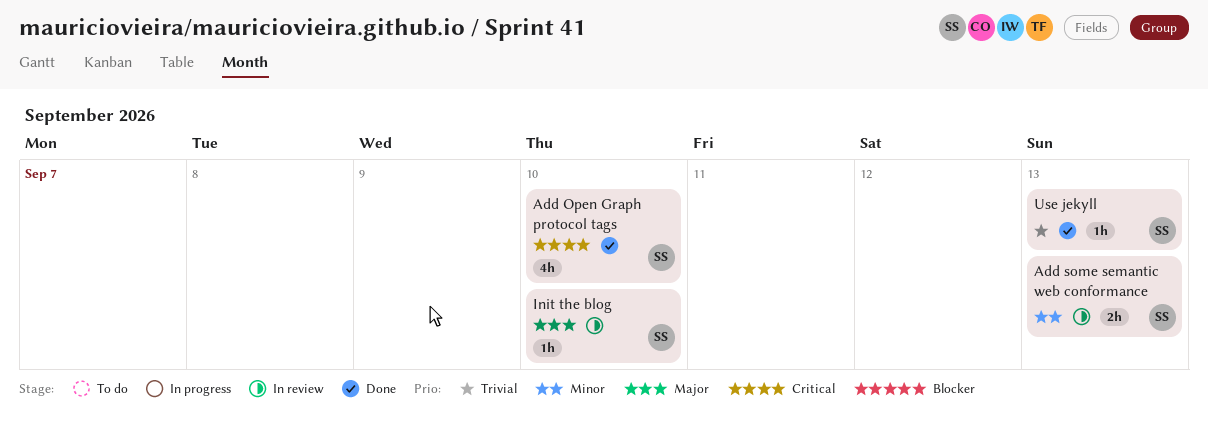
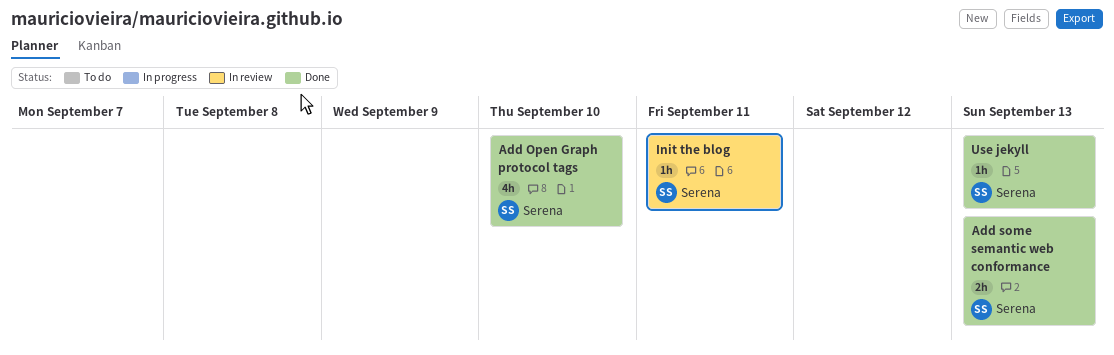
Add some semantic web conformance, status: In review -> Done
Init the blog, due: Sep 10 -> Sep 11

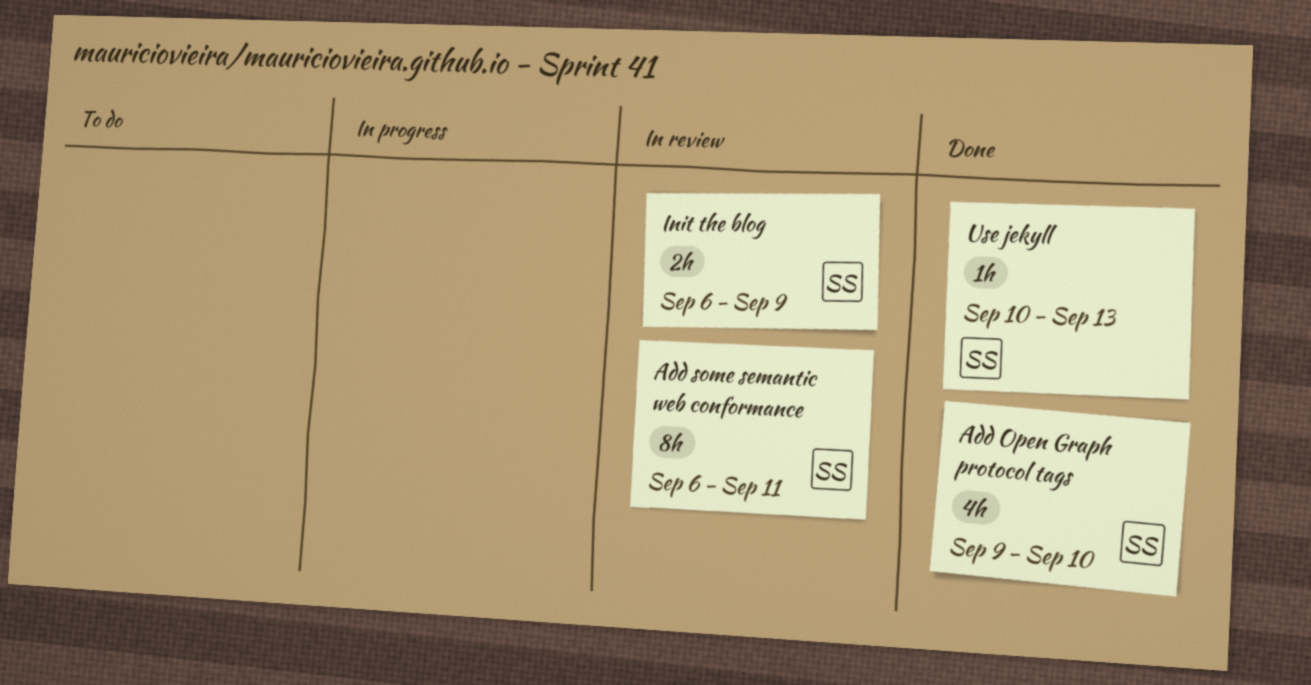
Add some semantic web conformance, status: Done -> In review
Add some semantic web conformance, estimate: 2h -> 8h
Add some semantic web conformance, due: Sep 13 -> Sep 11
Init the blog, estimate: 1h -> 2h
Init the blog, due: Sep 11 -> Sep 9

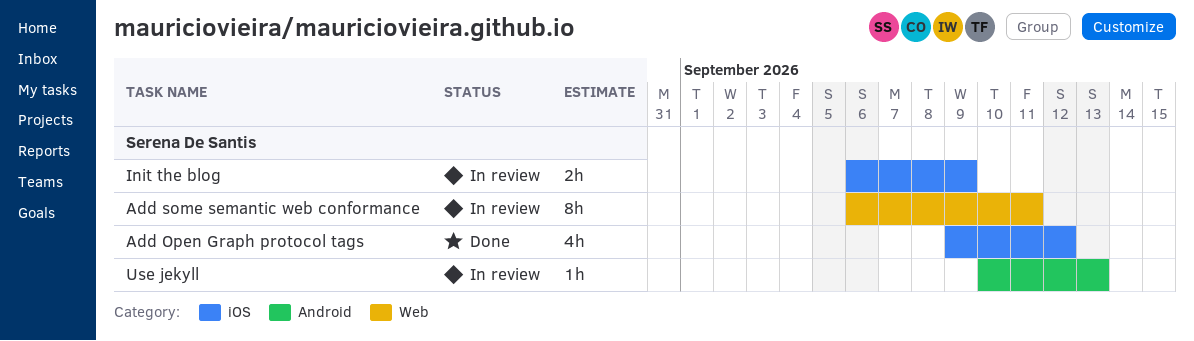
Add Open Graph protocol tags, due: Sep 10 -> Sep 12
Use jekyll, status: Done -> In review

